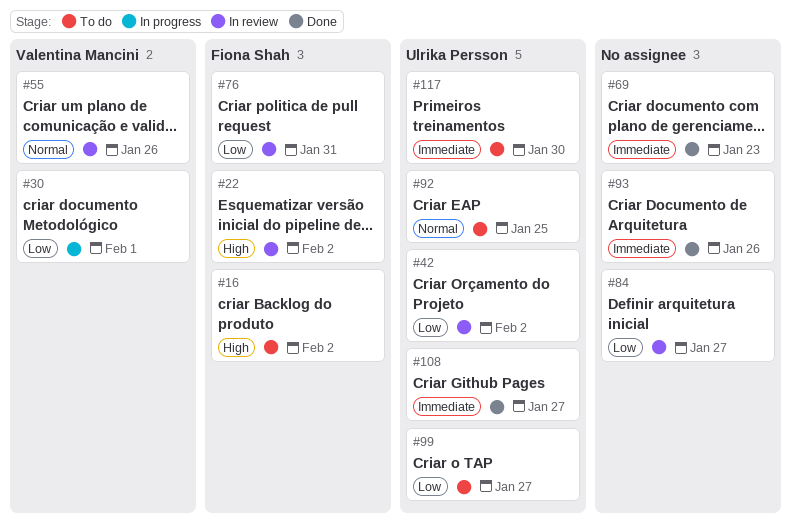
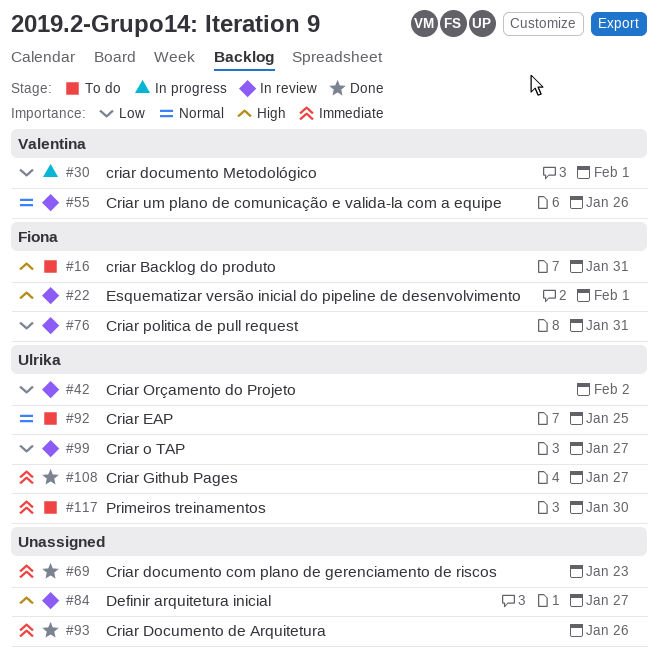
#16, due: Feb 2 -> Jan 31
#22, due: Feb 2 -> Feb 1
#84, priority: Low -> High
#99, status: To do -> In review

